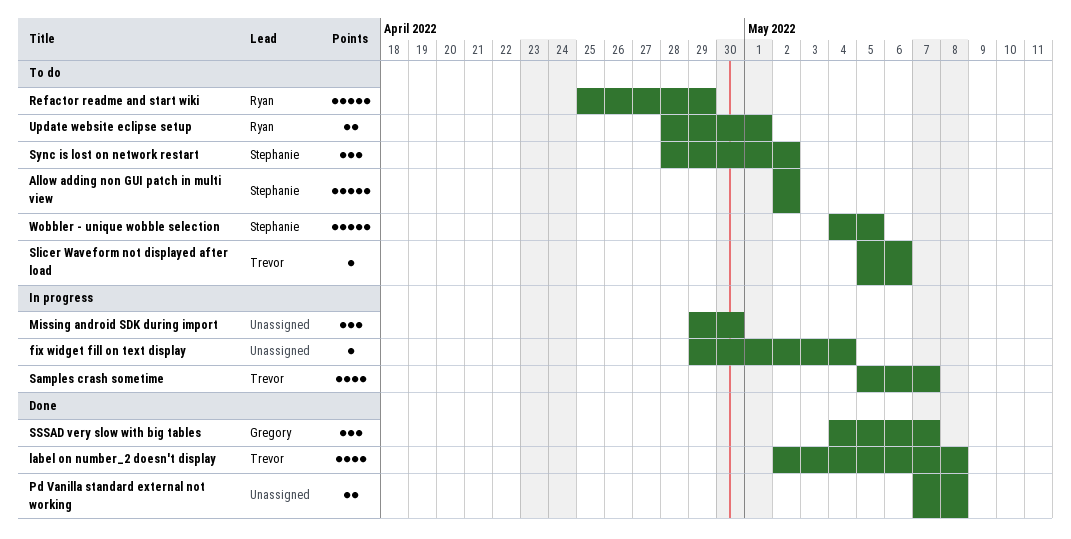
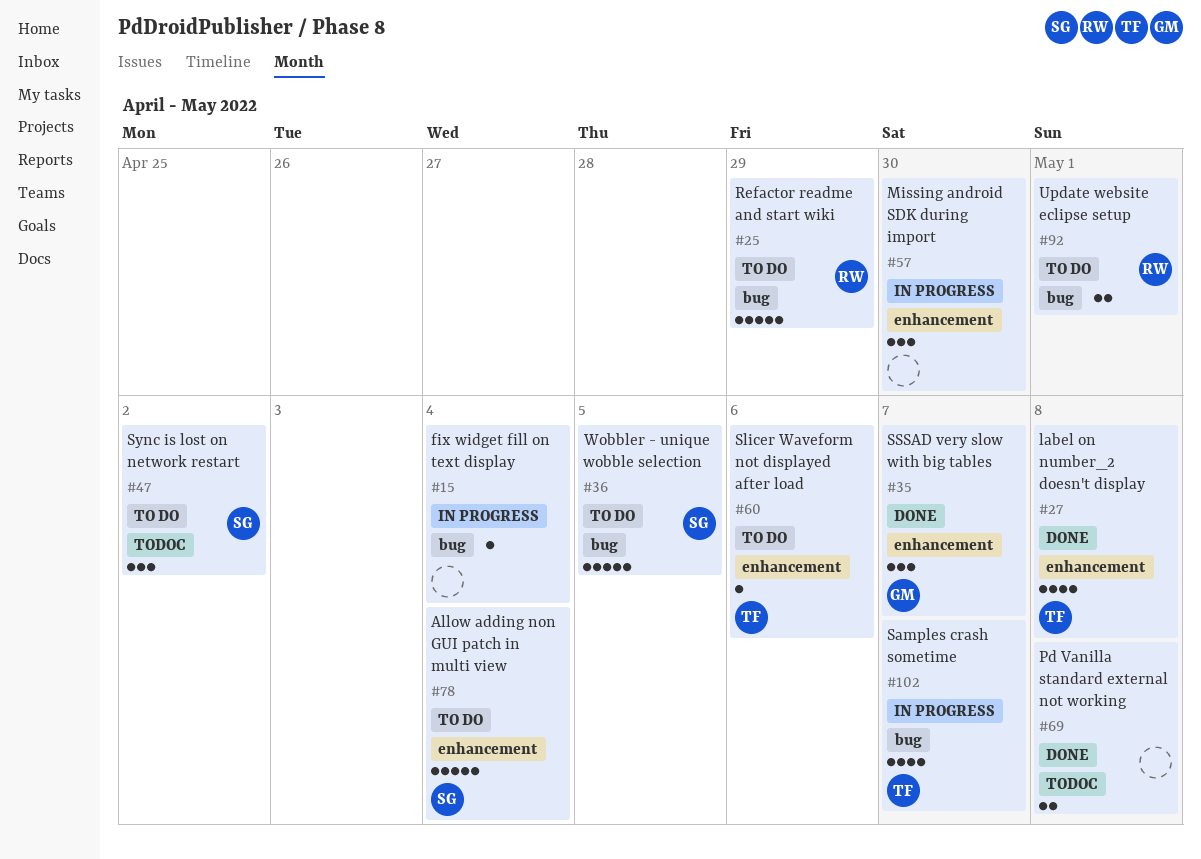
Allow adding non GUI patch in multi view, due: May 2 -> May 4

